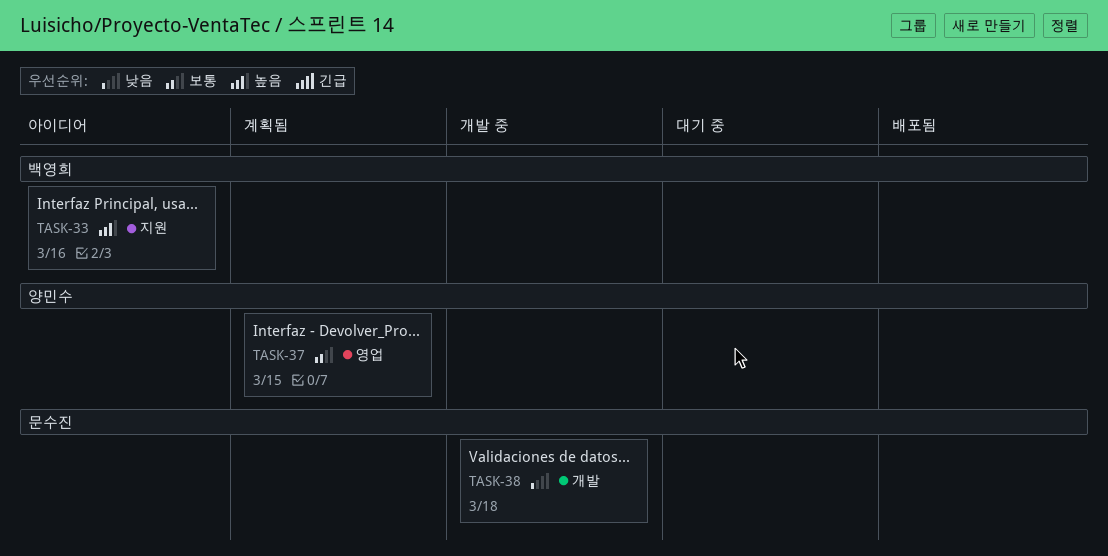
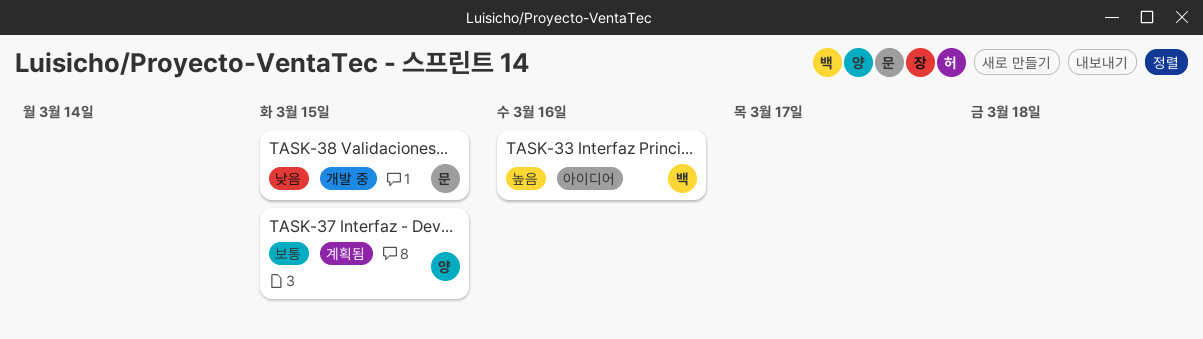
TASK-38, due: Mar 18 -> Mar 15

